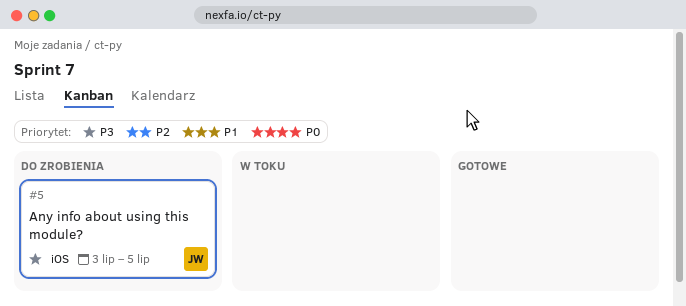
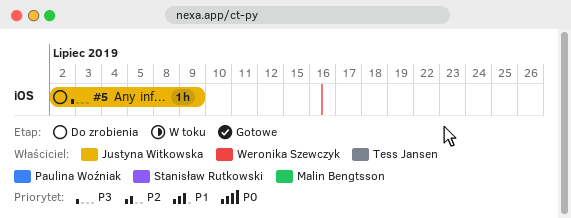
#5, start: Jul 3 -> Jul 2
#5, due: Jul 5 -> Jul 9

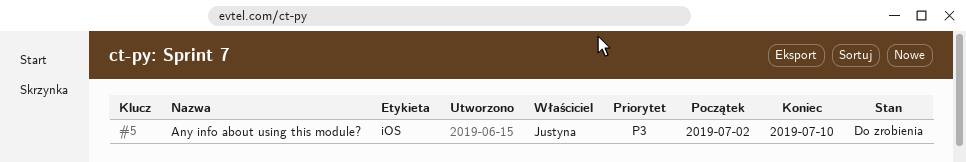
#5, due: Jul 9 -> Jul 10

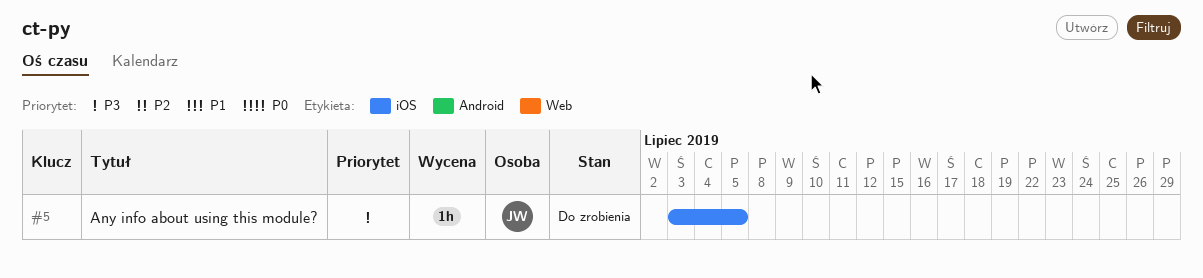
#5, start: Jul 2 -> Jul 3
#5, due: Jul 10 -> Jul 5

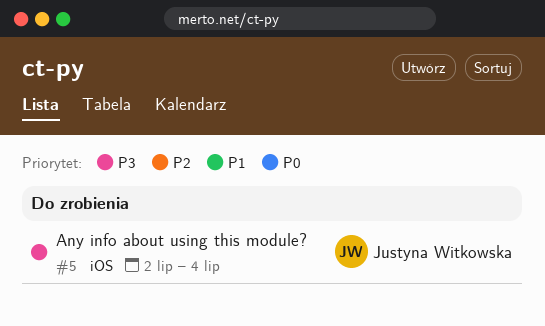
#5, start: Jul 3 -> Jul 2
#5, due: Jul 5 -> Jul 4

